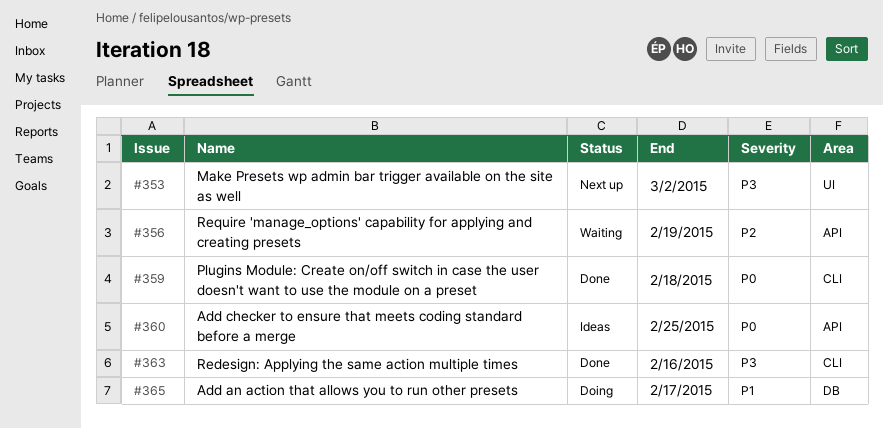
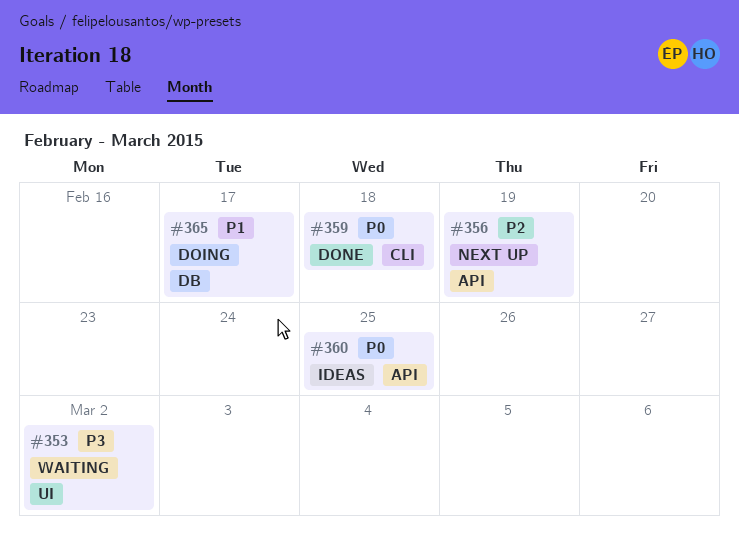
#353, status: Next up -> Waiting
#356, status: Waiting -> Next up
#363: present -> none

